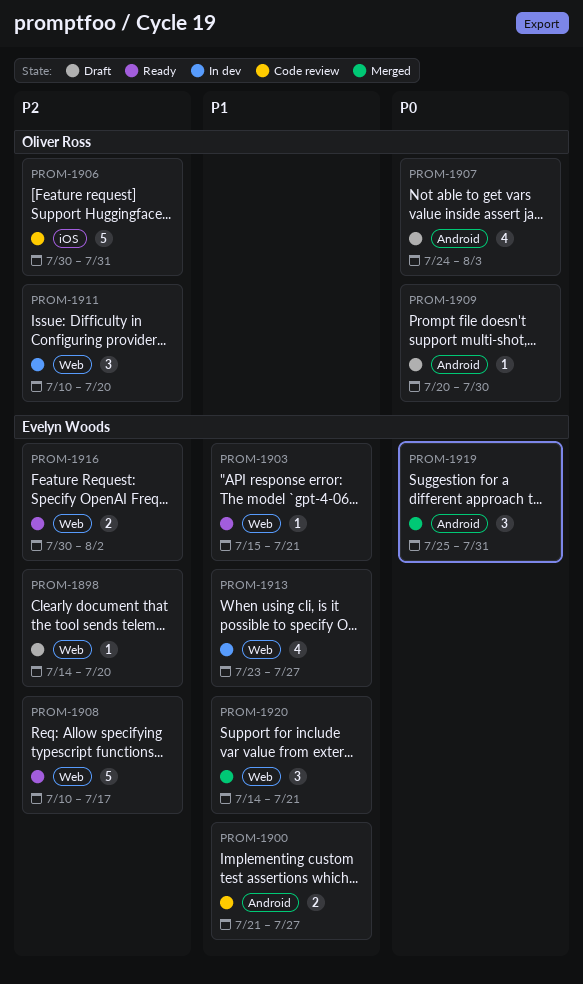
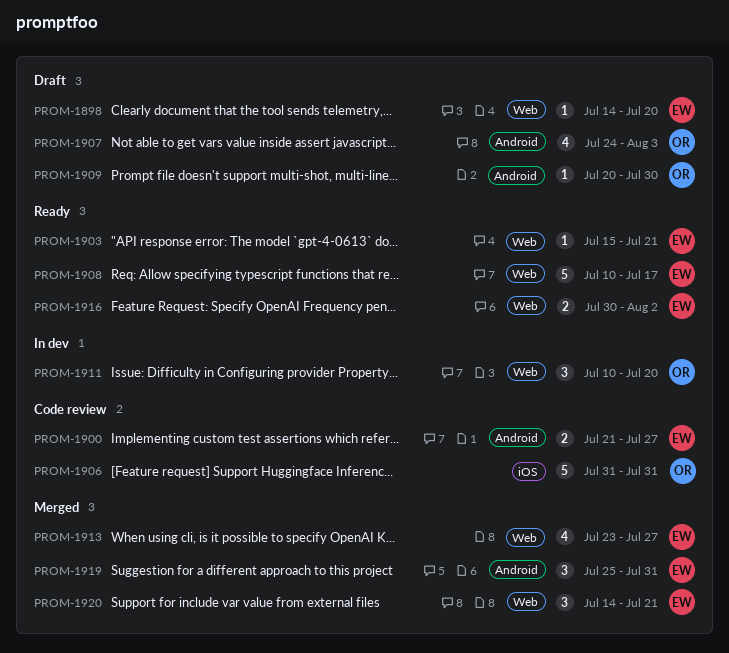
PROM-1906, start: Jul 30 -> Jul 31
PROM-1913, status: In dev -> Merged

